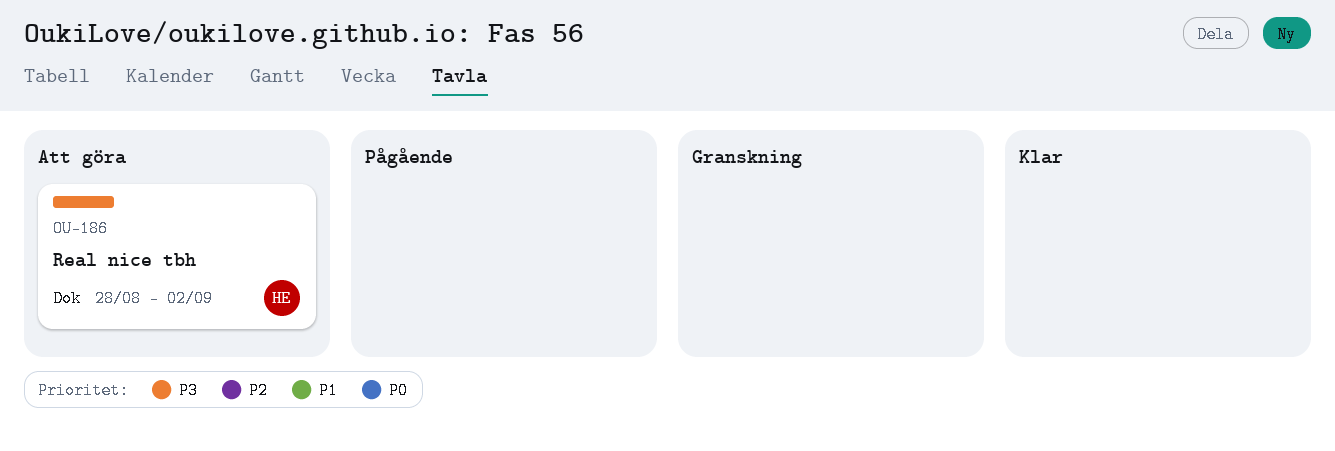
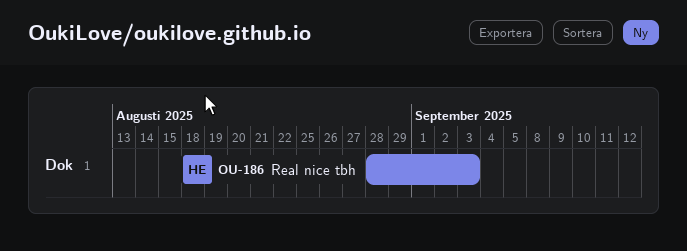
OU-186, due: Sep 2 -> Sep 3

